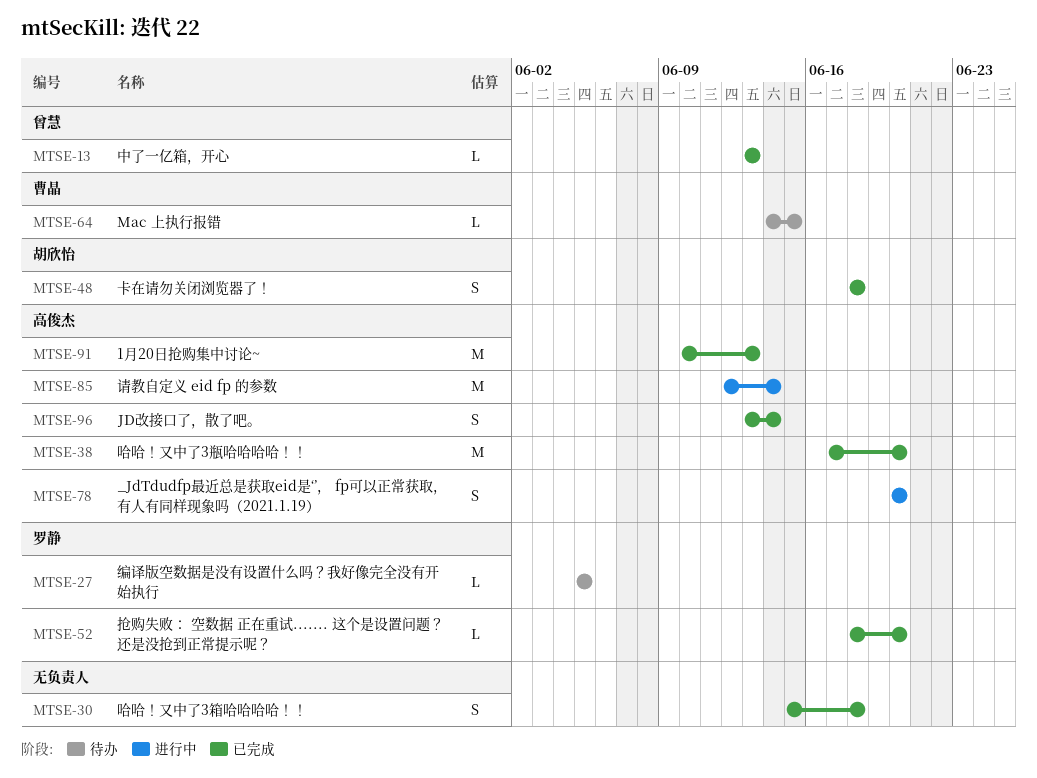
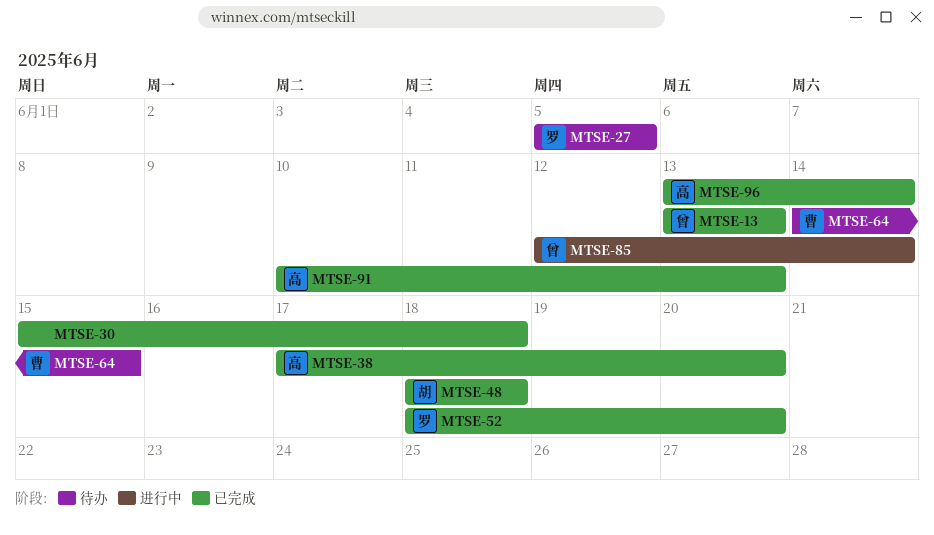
MTSE-78: present -> none
MTSE-85, owner: 高俊杰 -> 曾慧

